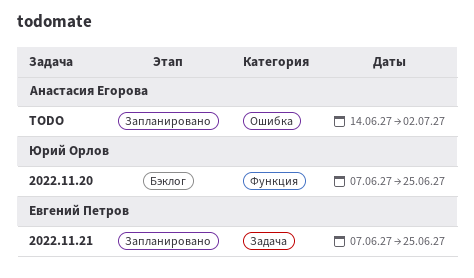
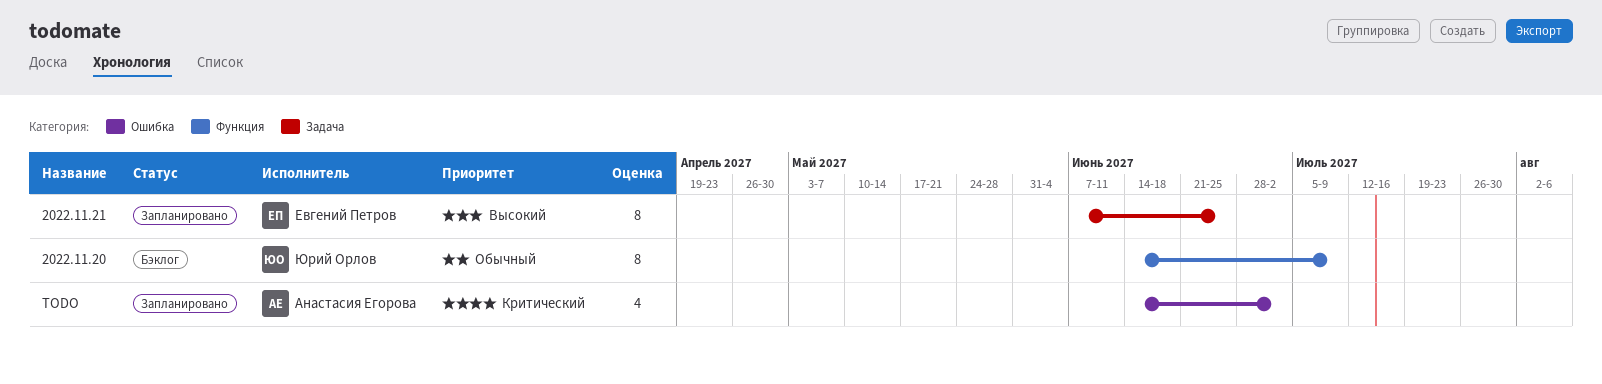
2022.11.20, start: Jun 7 -> Jun 14
2022.11.20, due: Jun 25 -> Jul 9

